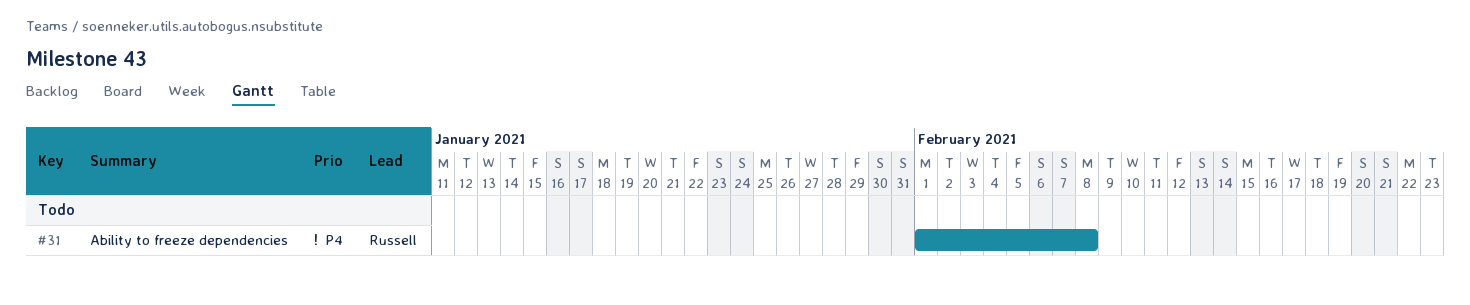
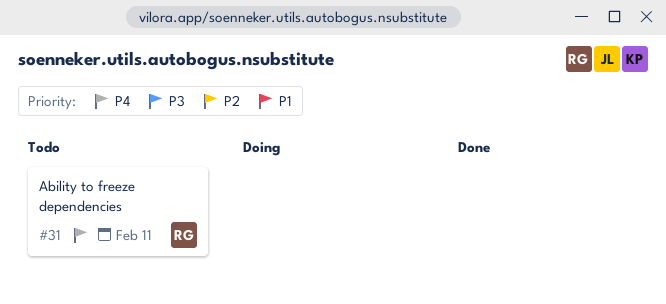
#31, due: Feb 8 -> Feb 11

